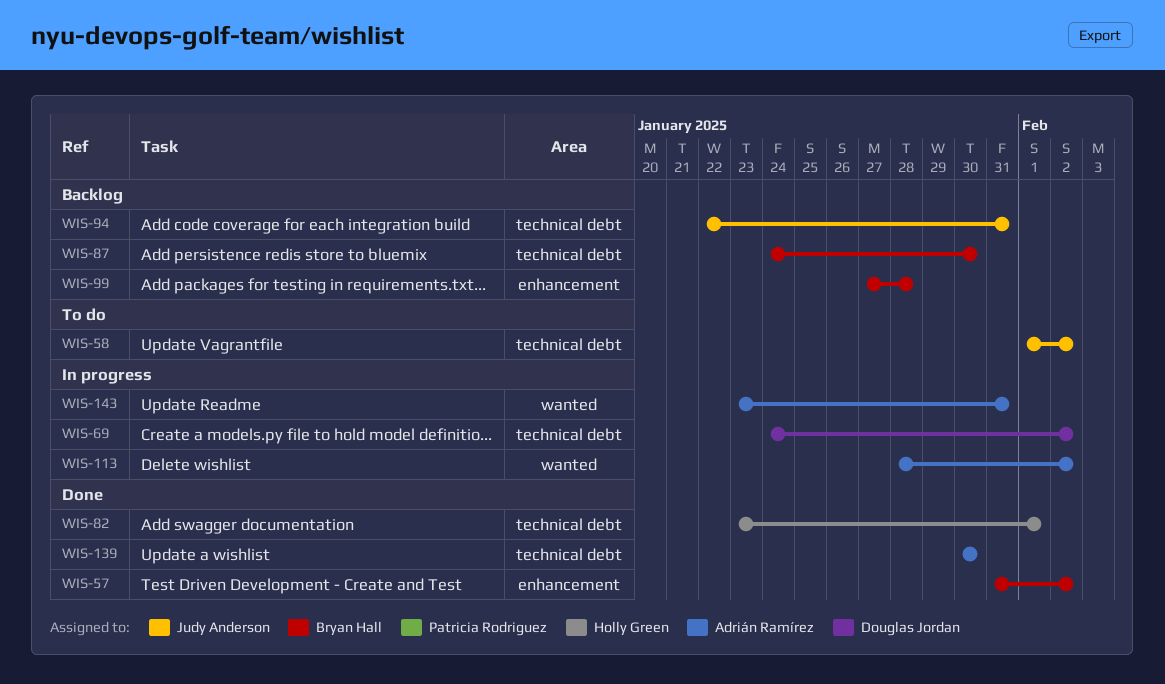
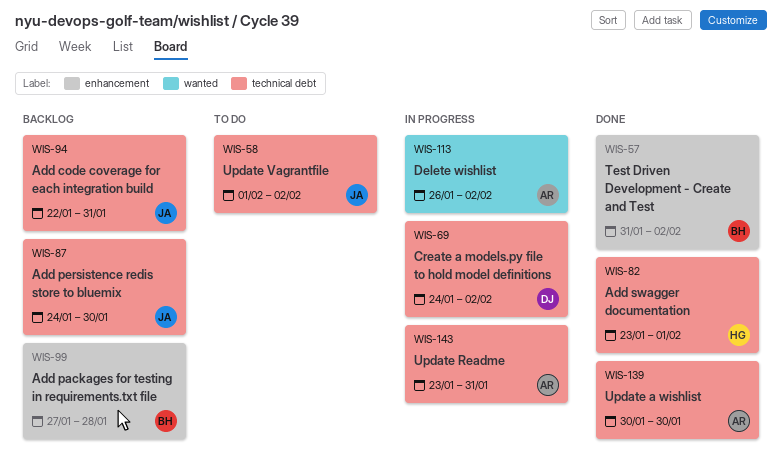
WIS-87, owner: Bryan Hall -> Judy Anderson
WIS-113, start: Jan 28 -> Jan 26
WIS-143, label: wanted -> technical debt

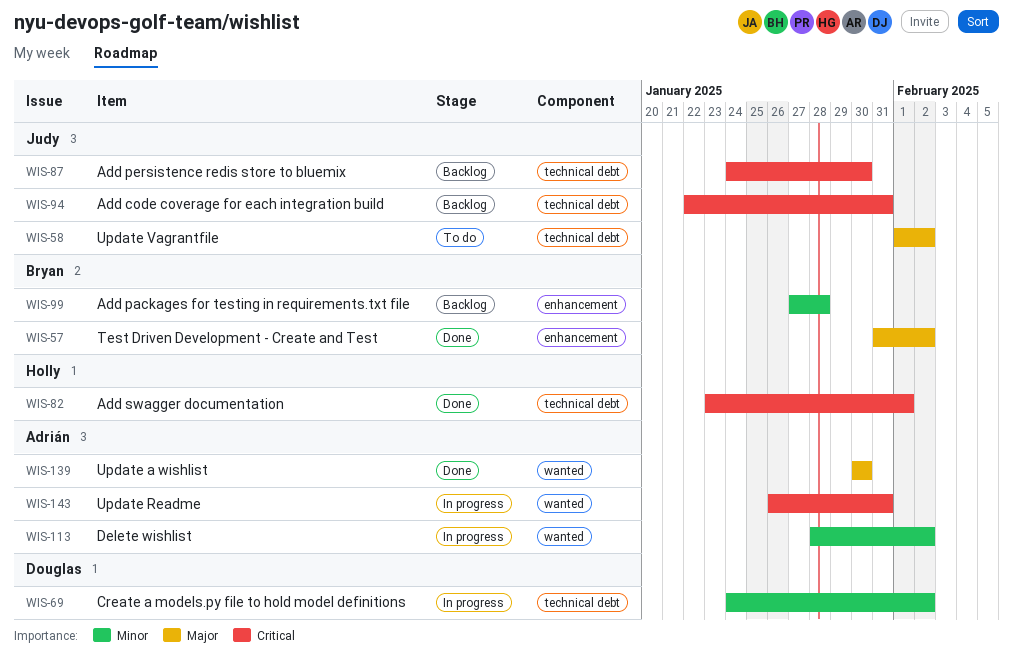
WIS-113, start: Jan 26 -> Jan 28
WIS-139, label: technical debt -> wanted
WIS-143, label: technical debt -> wanted
WIS-143, start: Jan 23 -> Jan 26

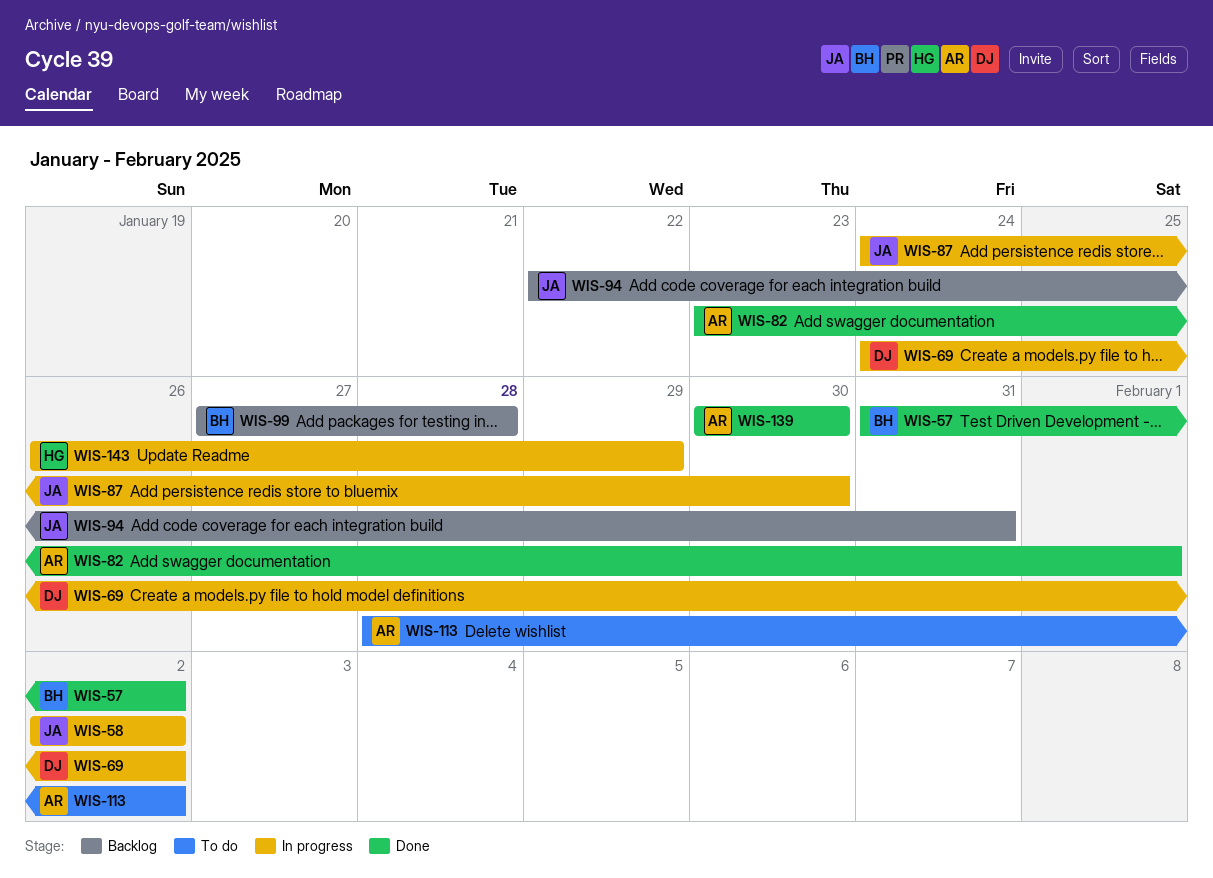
WIS-58, status: To do -> In progress
WIS-58, start: Feb 1 -> Feb 2
WIS-82, owner: Holly -> Adrián
WIS-87, status: Backlog -> In progress
WIS-113, status: In progress -> To do
WIS-143, owner: Adrián -> Holly
WIS-143, due: Jan 31 -> Jan 29

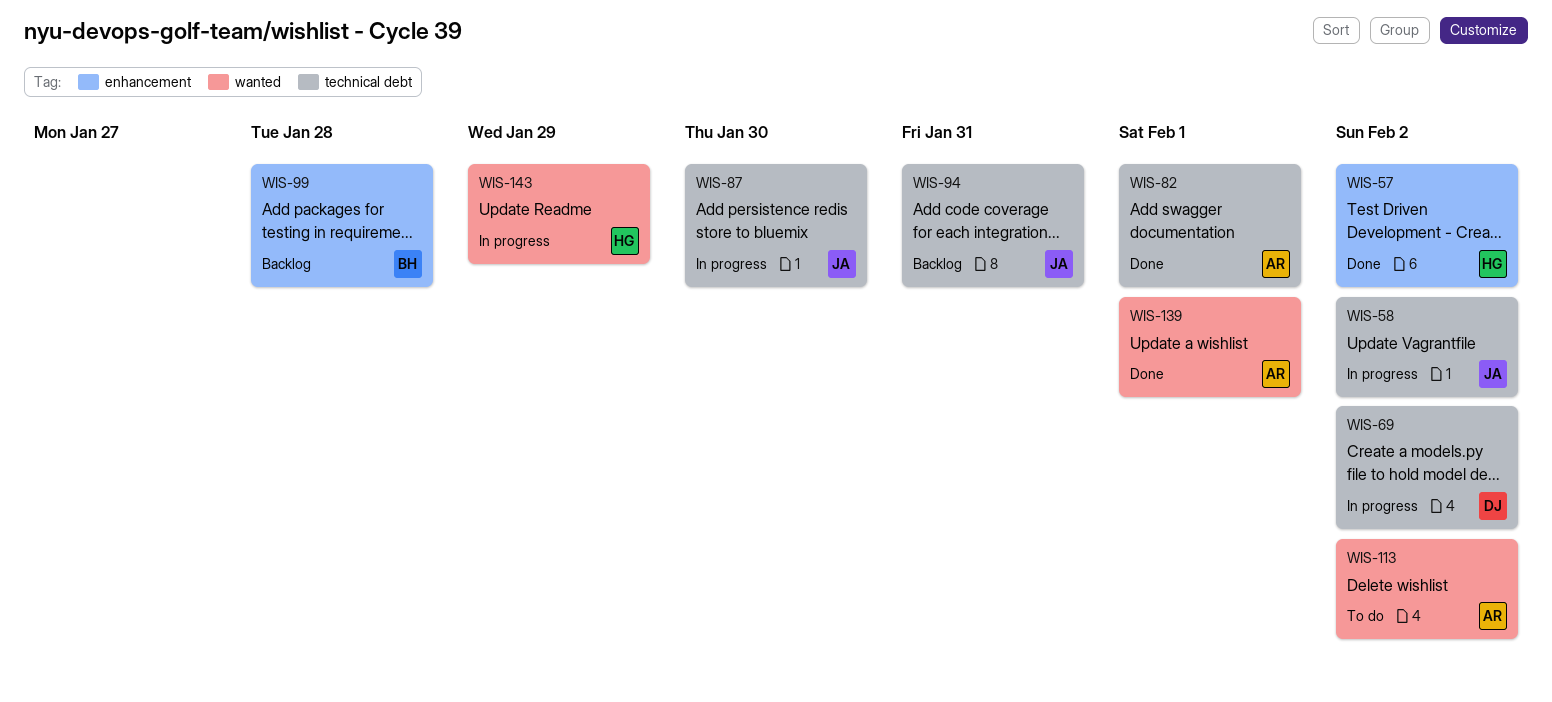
WIS-57, owner: BH -> HG
WIS-139, due: Jan 30 -> Feb 1

